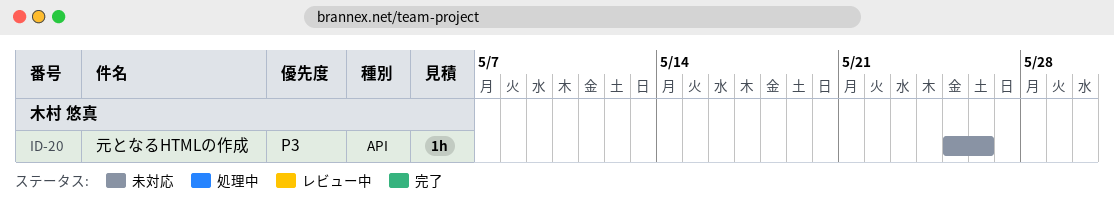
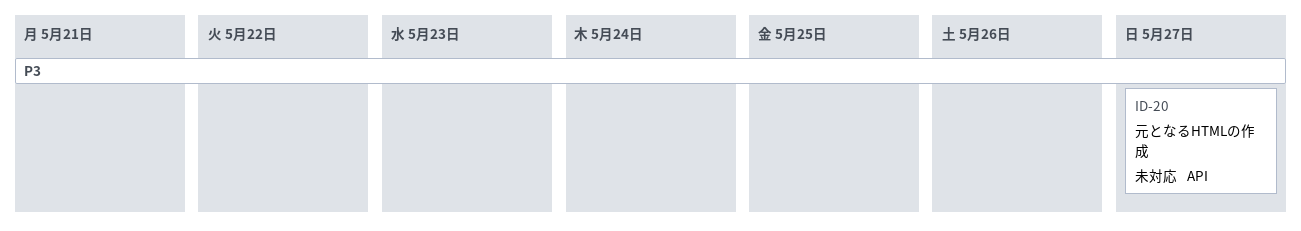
ID-20, due: May 26 -> May 27

